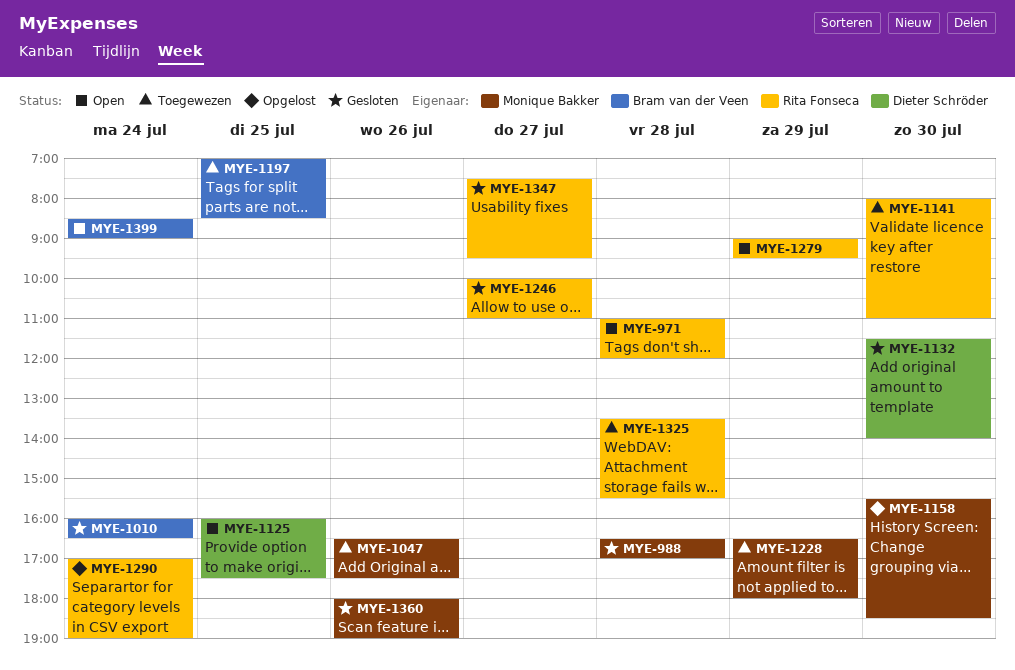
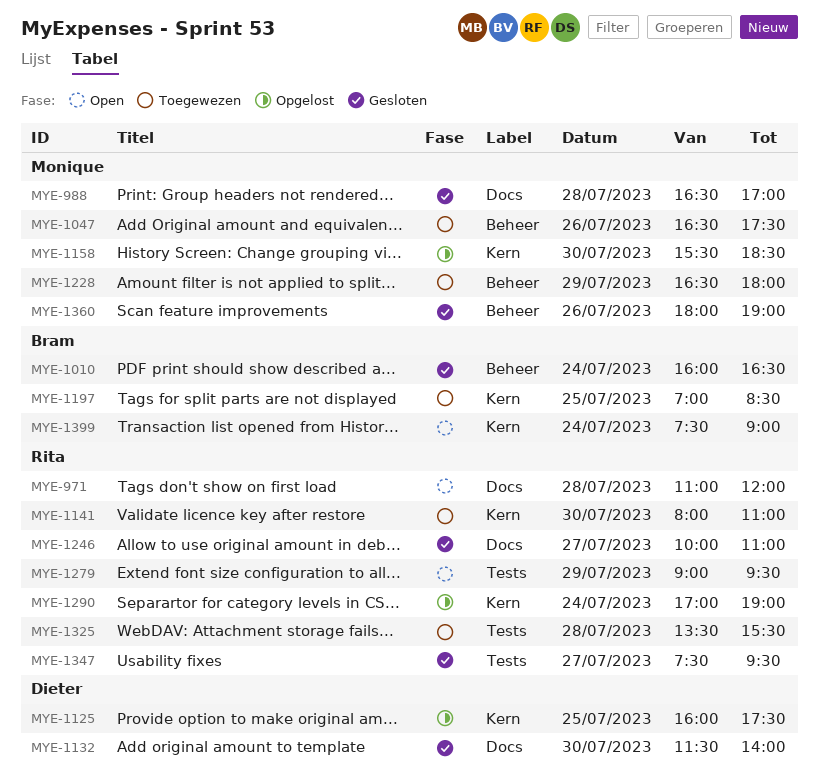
MYE-1125, status: Open -> Opgelost
MYE-1399, begins: 08:30 -> 07:30

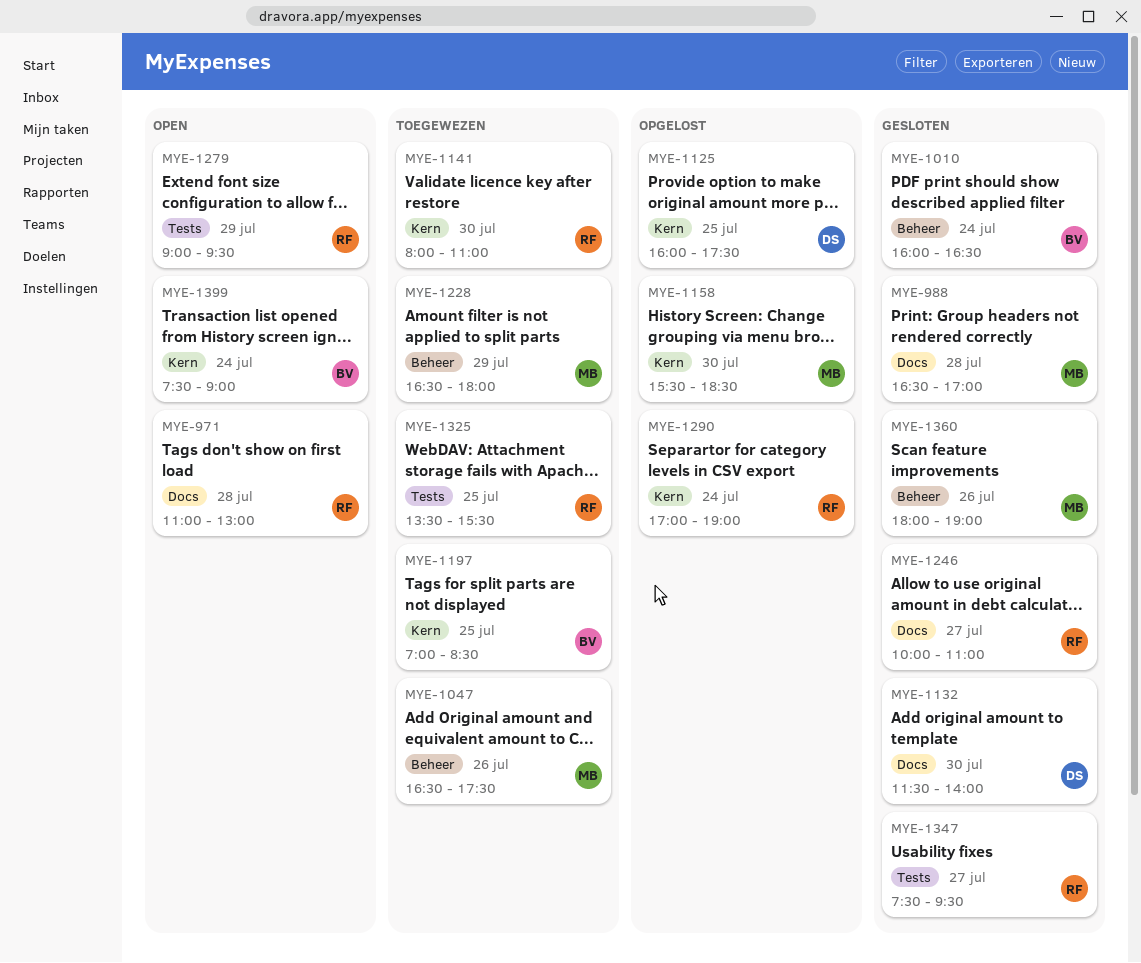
MYE-971, ends: 12:00 -> 13:00
MYE-1325, day: Jul 28 -> Jul 25

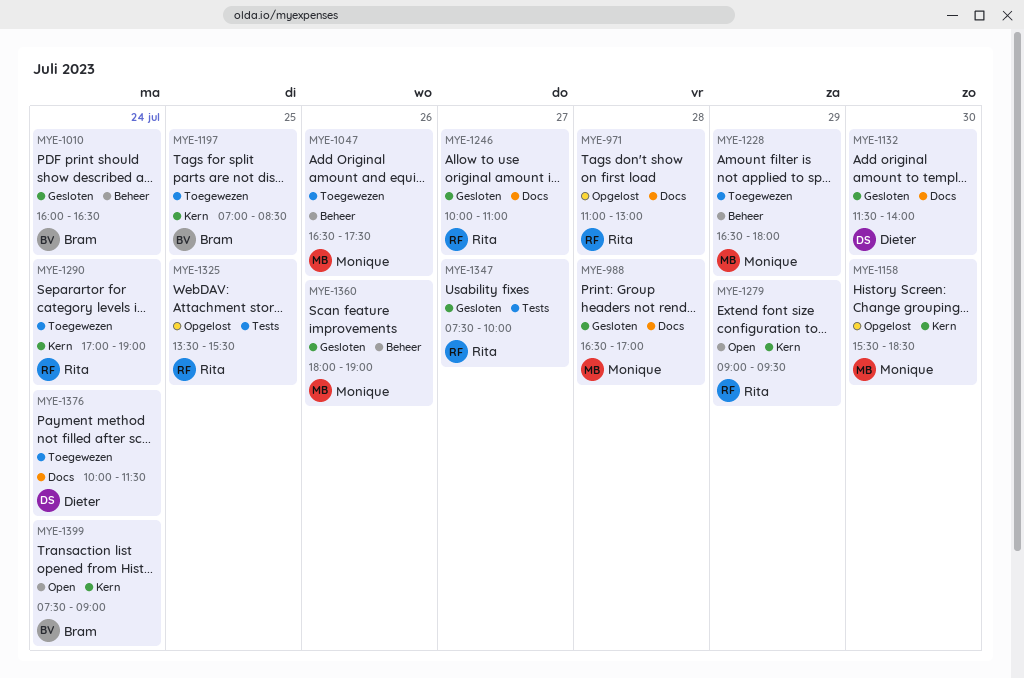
MYE-971, status: Open -> Opgelost
MYE-1125: present -> none
MYE-1141: present -> none
MYE-1279, label: Tests -> Kern
MYE-1290, status: Opgelost -> Toegewezen
MYE-1325, status: Toegewezen -> Opgelost
MYE-1347, ends: 09:30 -> 10:00
MYE-1376: none -> present

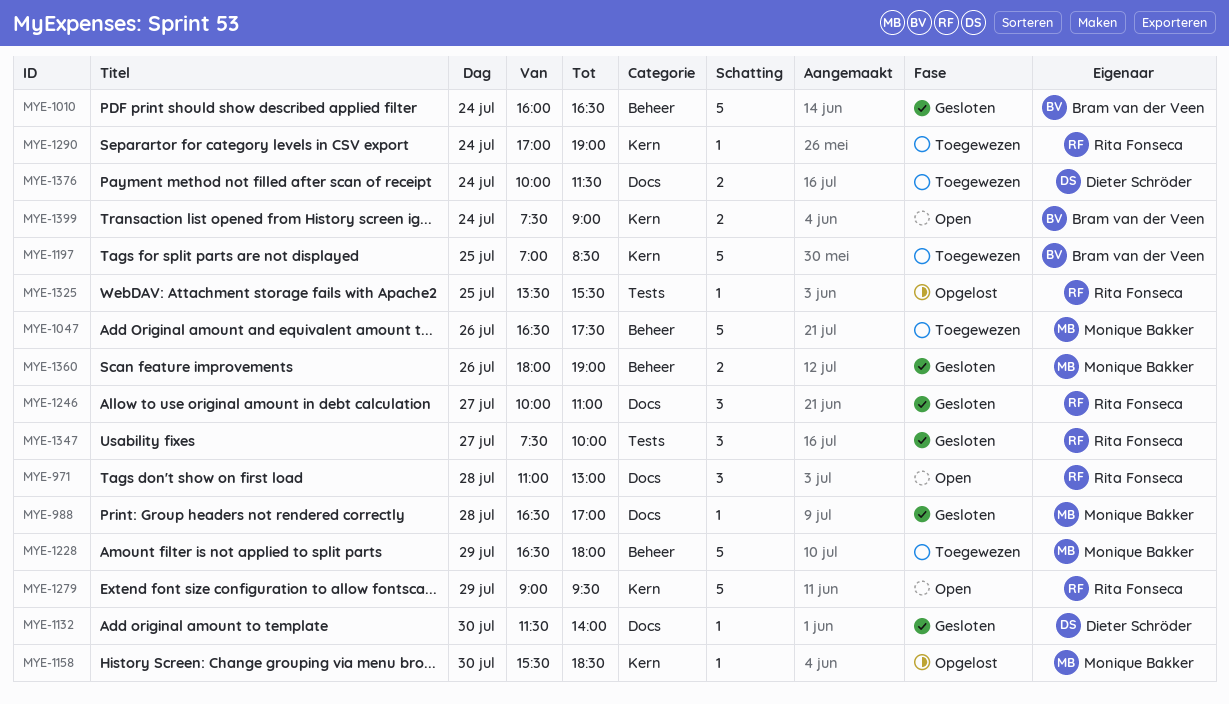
MYE-971, status: Opgelost -> Open

